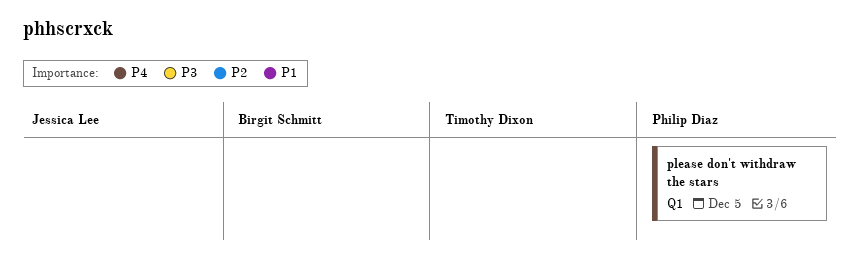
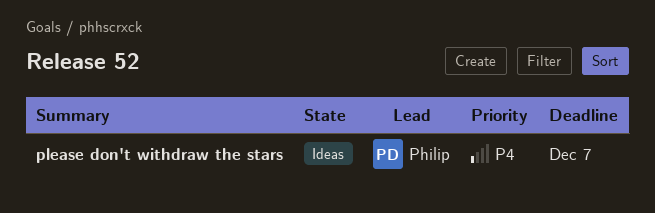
please don't withdraw the stars, due: Dec 5 -> Dec 7

